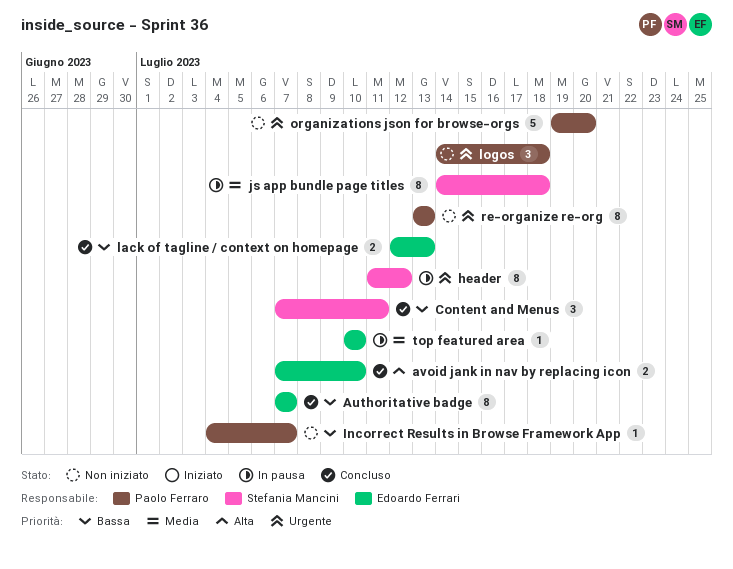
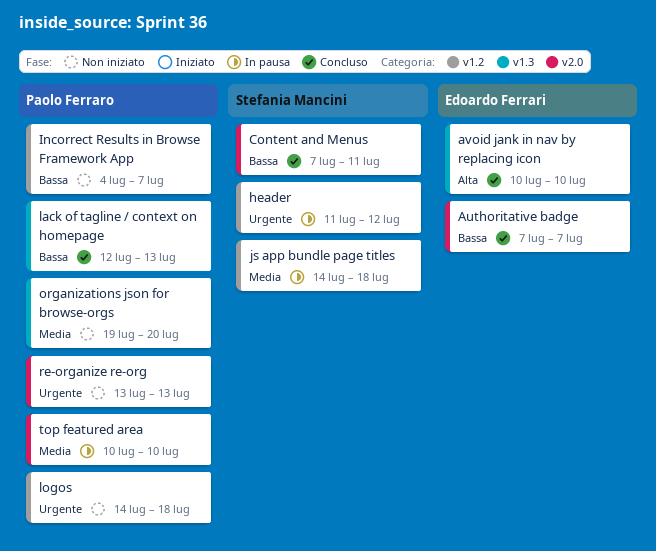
avoid jank in nav by replacing icon, start: Jul 7 -> Jul 10
lack of tagline / context on homepage, owner: Edoardo Ferrari -> Paolo Ferraro
organizations json for browse-orgs, priority: Urgente -> Media
top featured area, owner: Edoardo Ferrari -> Paolo Ferraro

